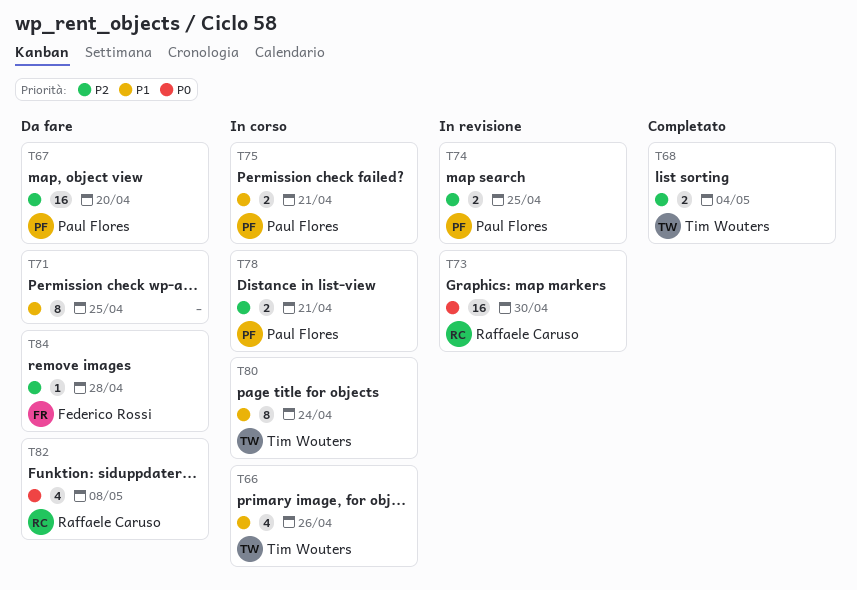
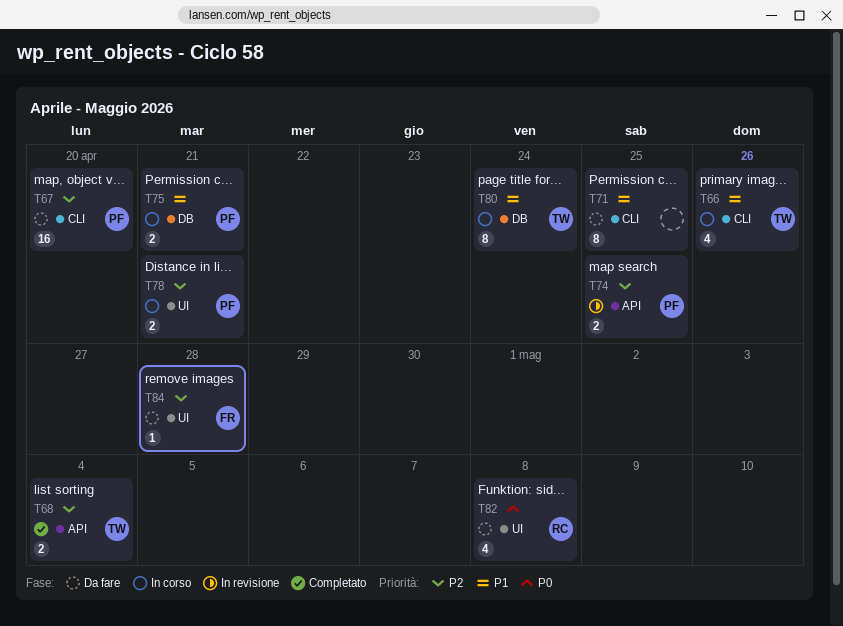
T73: present -> none

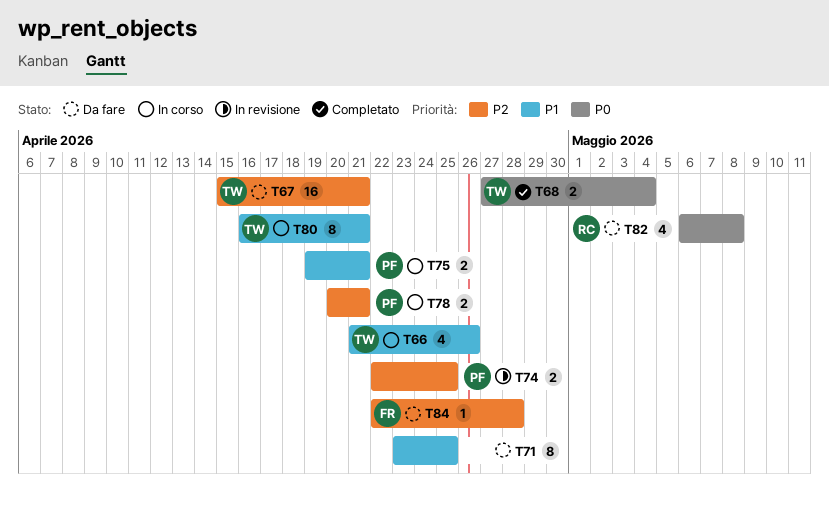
T67, owner: PF -> TW
T67, due: Apr 20 -> Apr 21
T68, priority: P2 -> P0
T80, due: Apr 24 -> Apr 21

